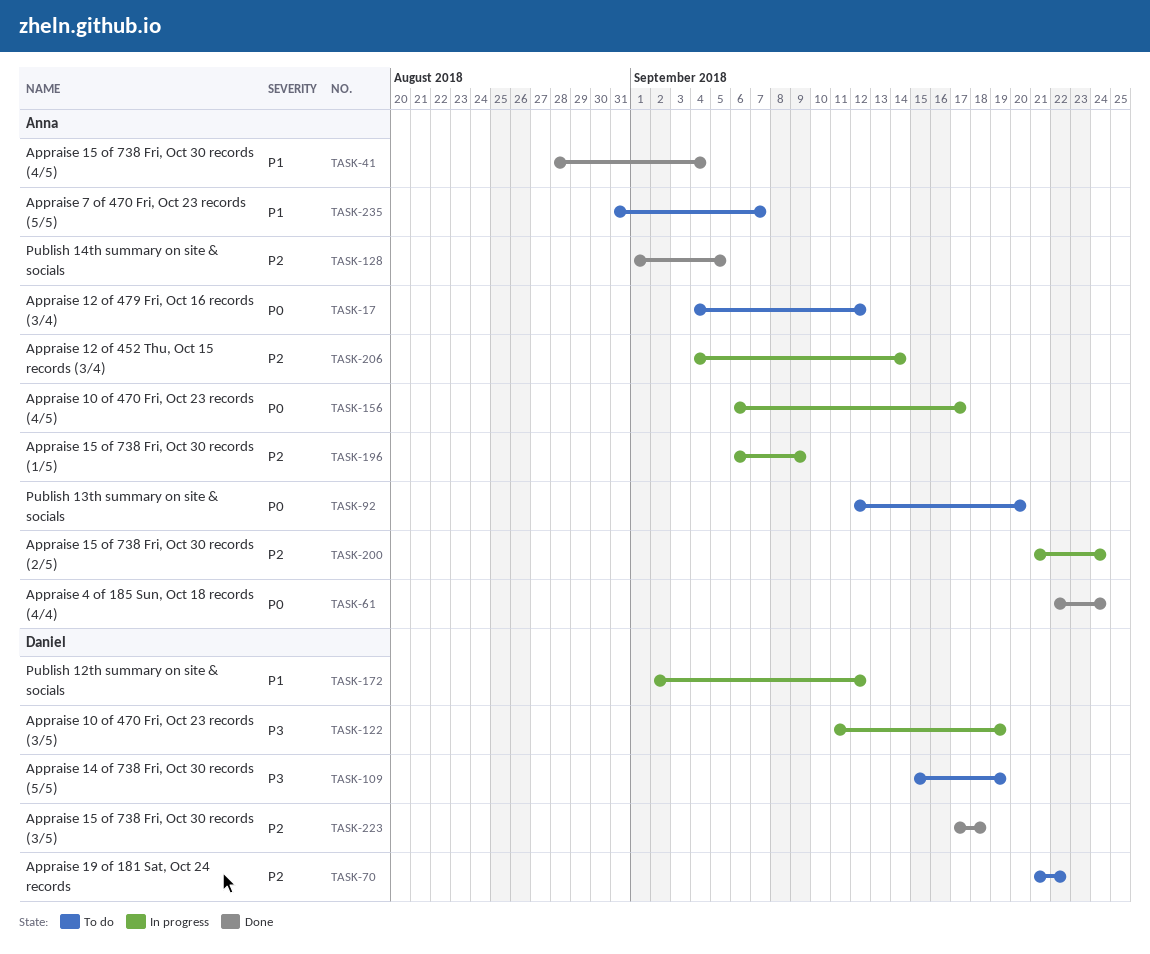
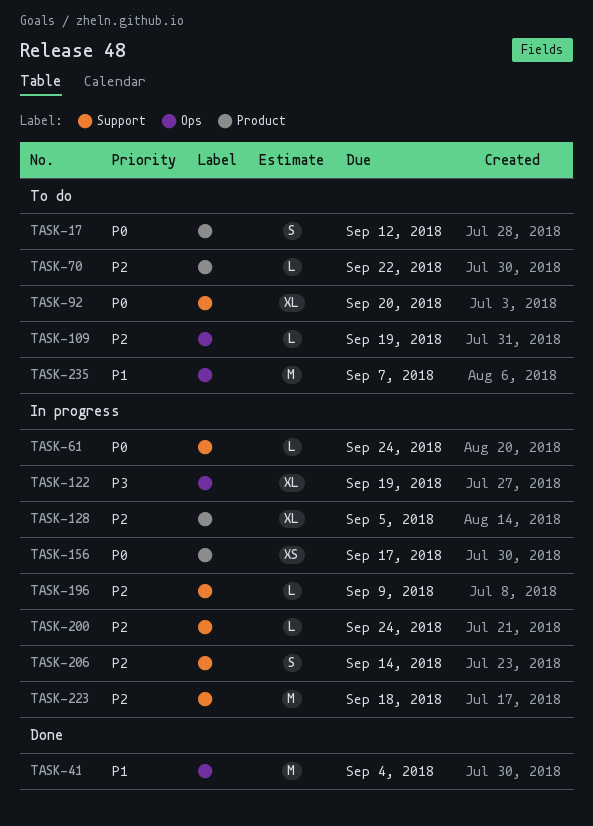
TASK-61, status: Done -> In progress
TASK-109, priority: P3 -> P2
TASK-128, status: Done -> In progress
TASK-172: present -> none
TASK-223, status: Done -> In progress

